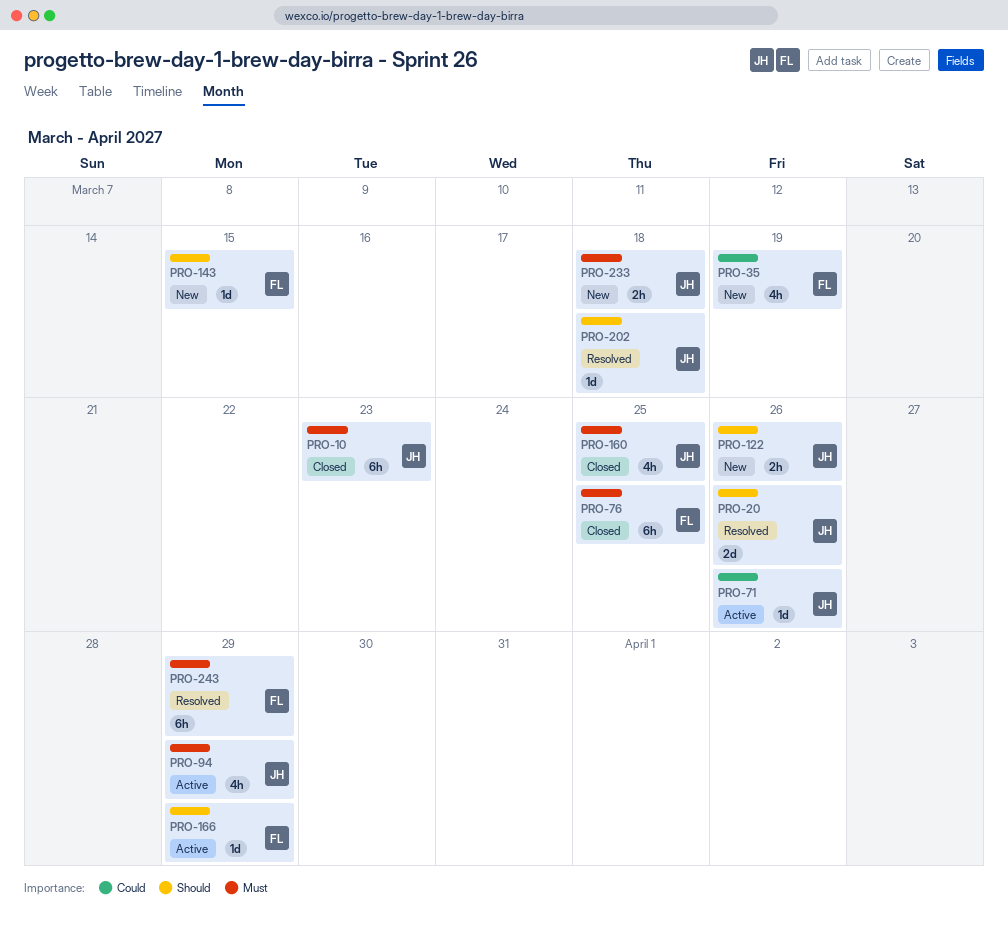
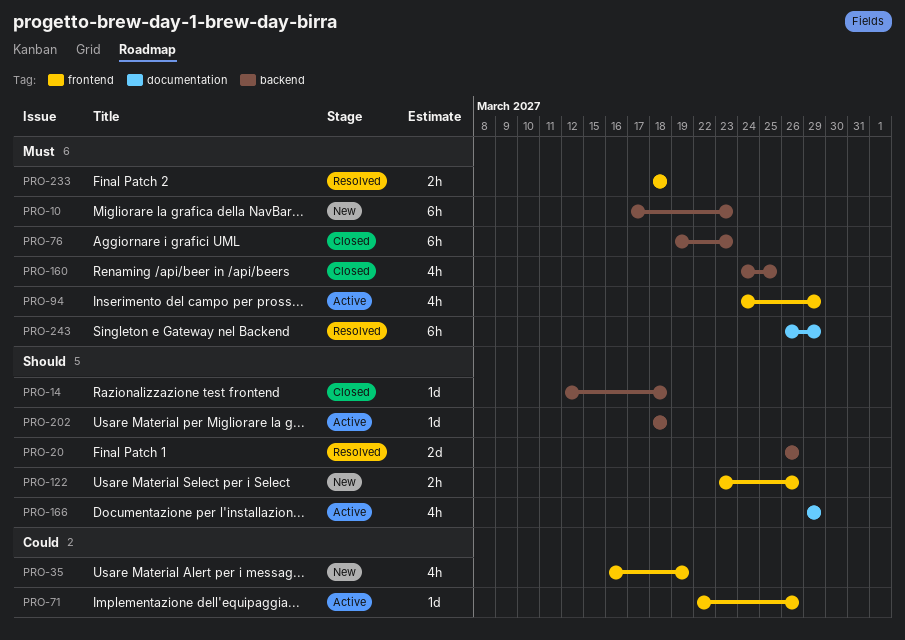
PRO-10, status: Closed -> New
PRO-14: none -> present
PRO-76, due: Mar 25 -> Mar 23
PRO-143: present -> none
PRO-166, estimate: 1d -> 4h
PRO-202, status: Resolved -> Active
PRO-233, status: New -> Resolved

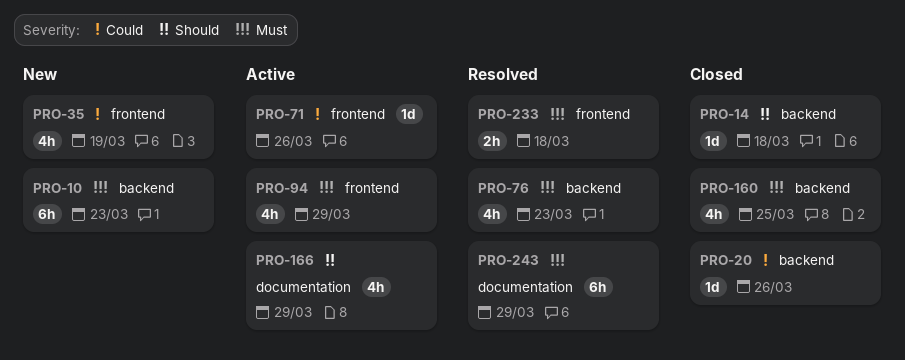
PRO-20, status: Resolved -> Closed
PRO-20, priority: Should -> Could
PRO-20, estimate: 2d -> 1d
PRO-76, status: Closed -> Resolved
PRO-76, estimate: 6h -> 4h
PRO-122: present -> none
PRO-202: present -> none

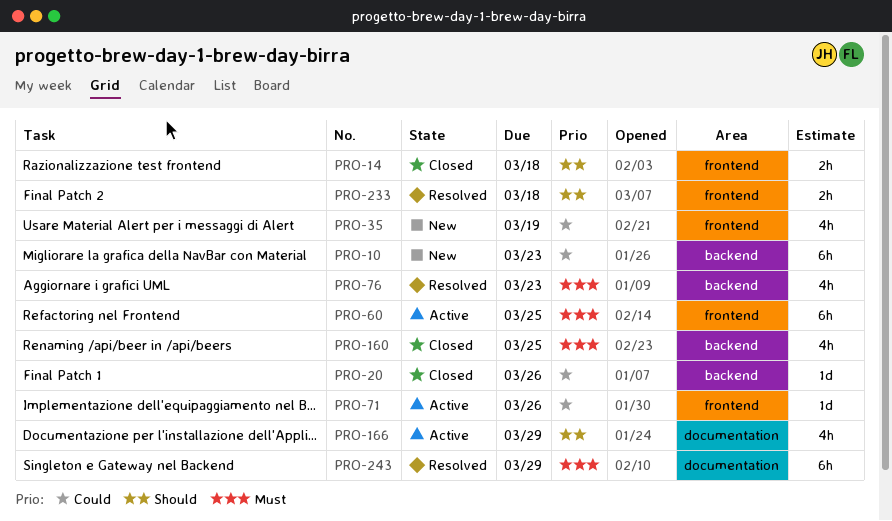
PRO-10, priority: Must -> Could
PRO-14, label: backend -> frontend
PRO-14, estimate: 1d -> 2h
PRO-60: none -> present
PRO-94: present -> none
PRO-233, priority: Must -> Should

